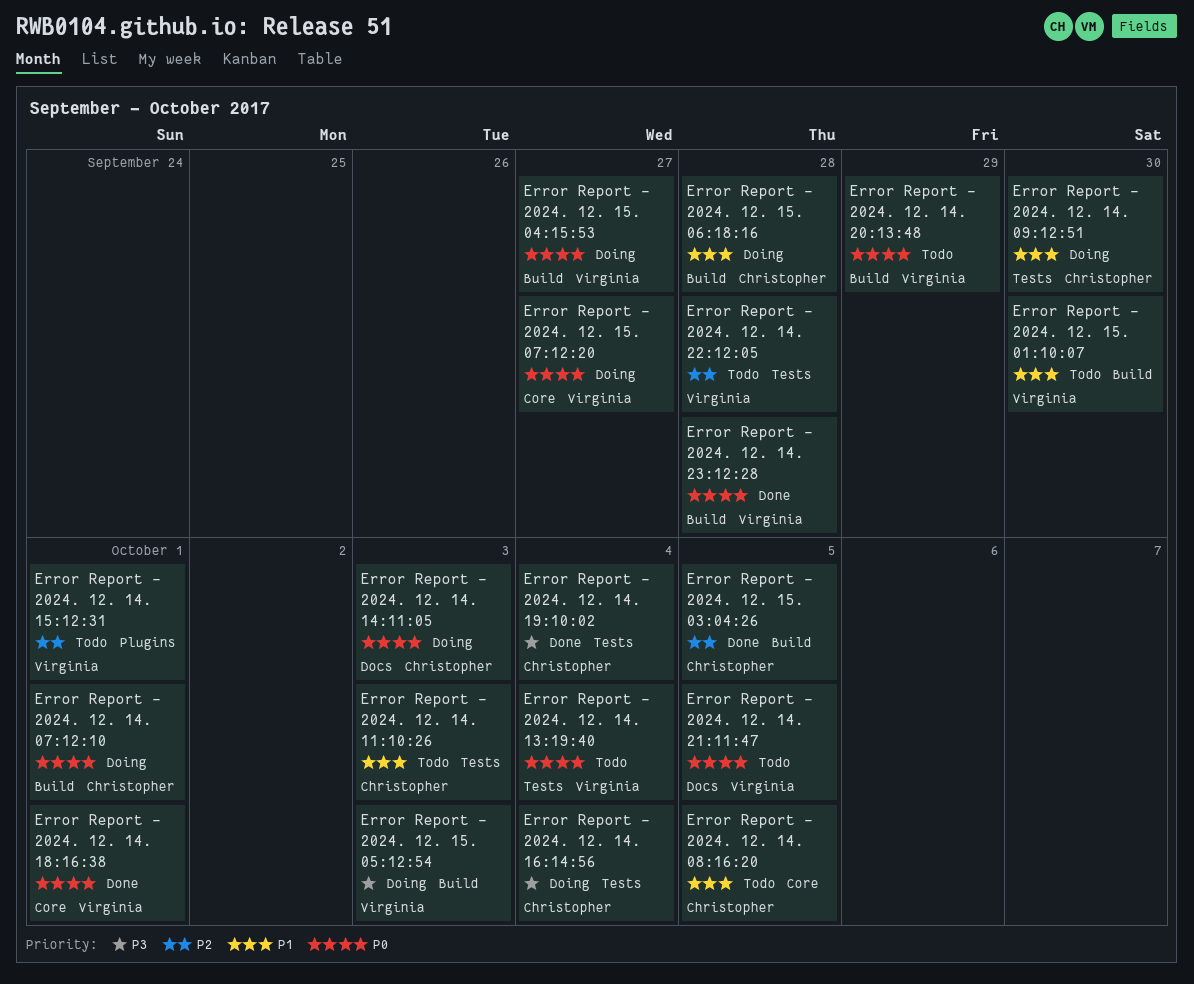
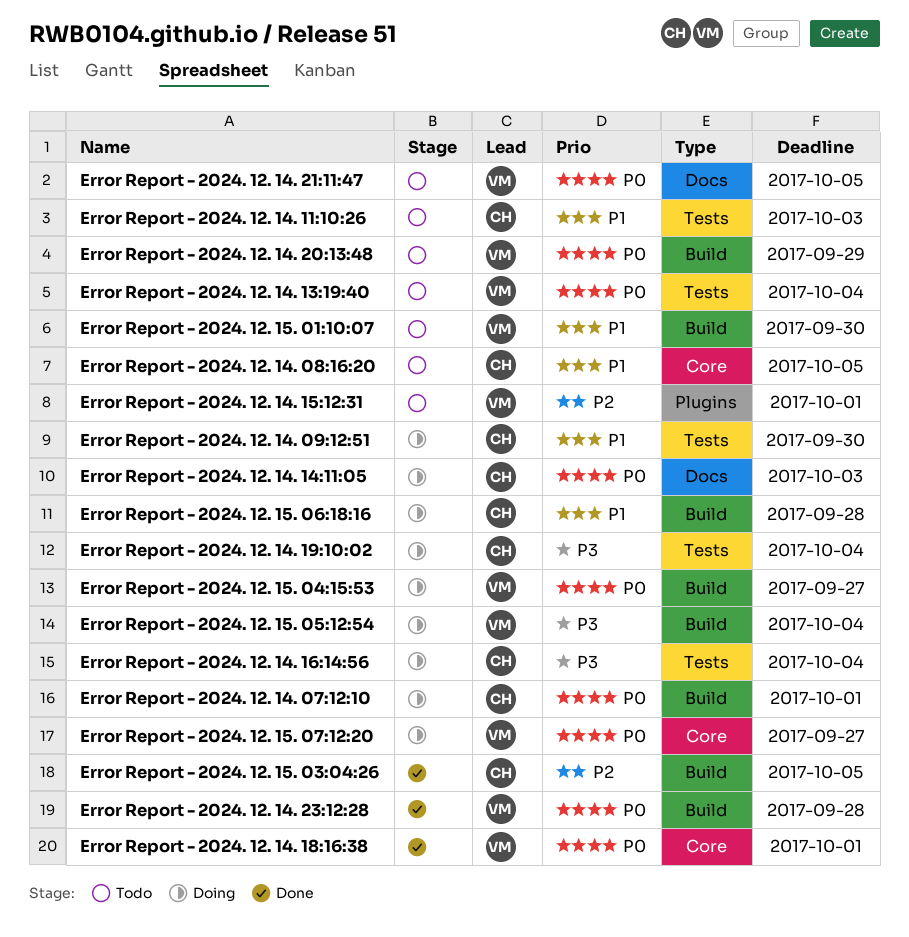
Error Report - 2024. 12. 14. 19:10:02, status: Done -> Doing
Error Report - 2024. 12. 14. 22:12:05: present -> none
Error Report - 2024. 12. 15. 05:12:54, due: Oct 3 -> Oct 4

